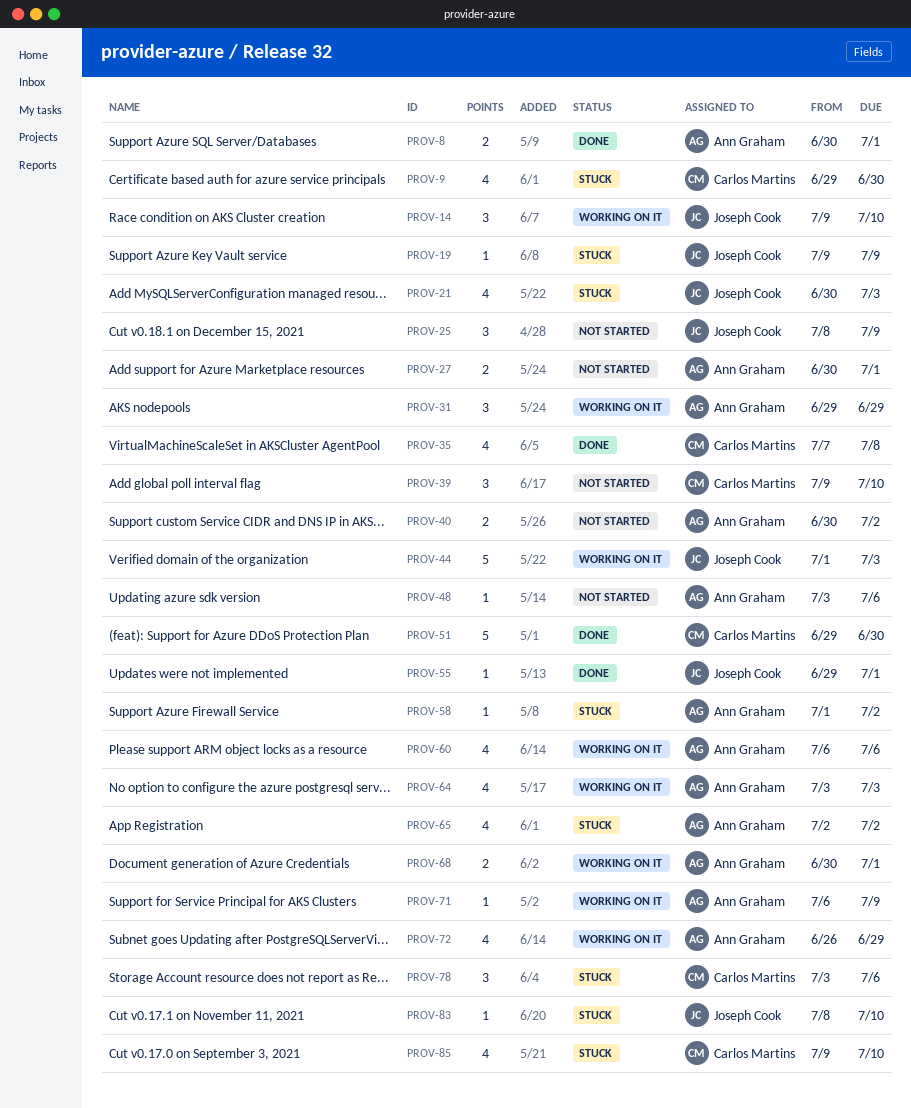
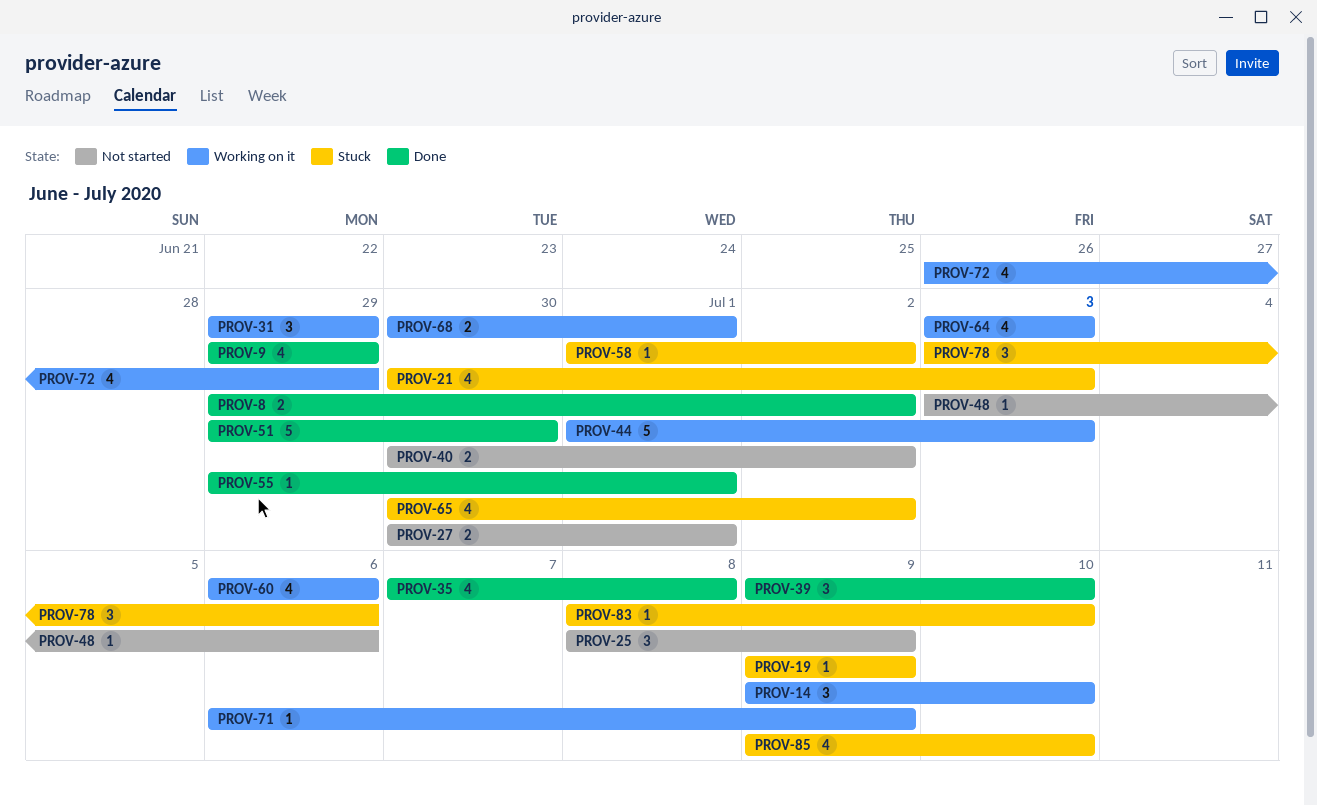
PROV-8, start: Jun 30 -> Jun 29
PROV-8, due: Jul 1 -> Jul 2
PROV-9, status: Stuck -> Done
PROV-9, due: Jun 30 -> Jun 29
PROV-39, status: Not started -> Done
PROV-65, start: Jul 2 -> Jun 30

